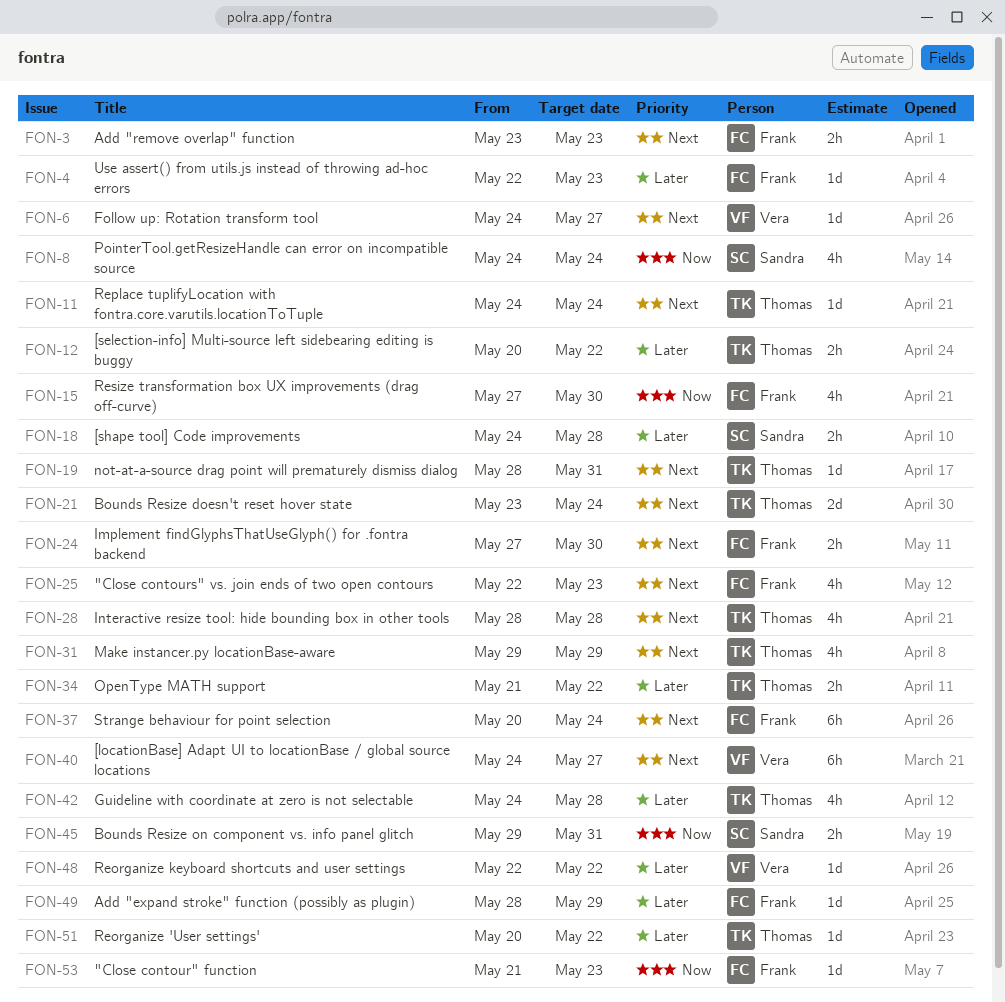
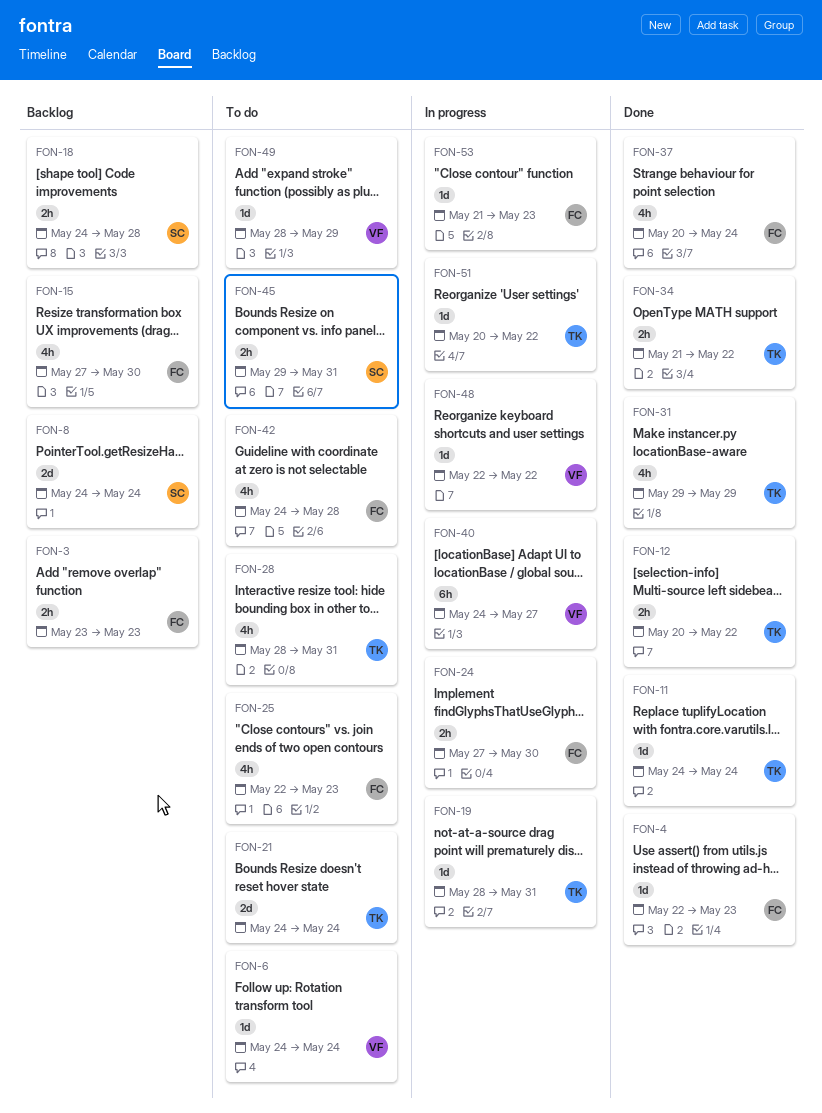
FON-6, due: May 27 -> May 24
FON-8, estimate: 4h -> 2d
FON-21, start: May 23 -> May 24
FON-28, due: May 28 -> May 31
FON-37, estimate: 6h -> 4h
FON-42, owner: Thomas -> Frank
FON-49, owner: Frank -> Vera

